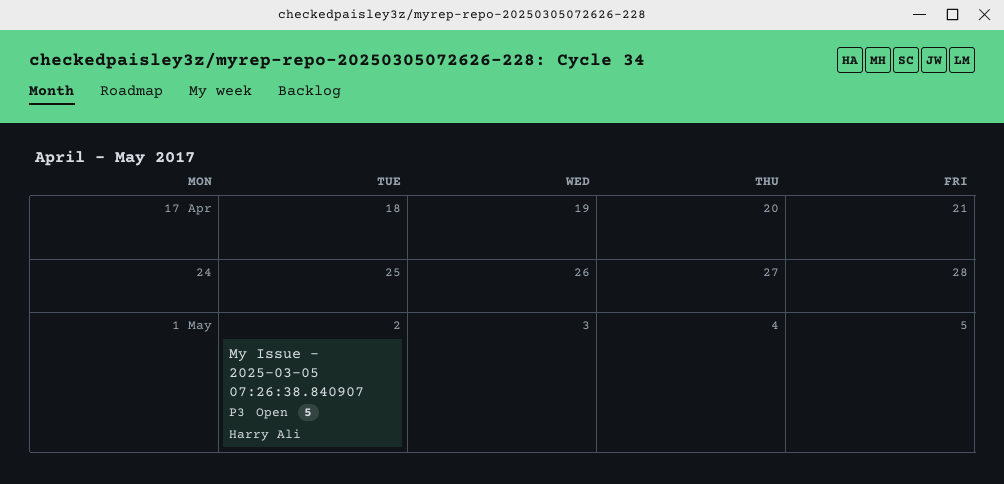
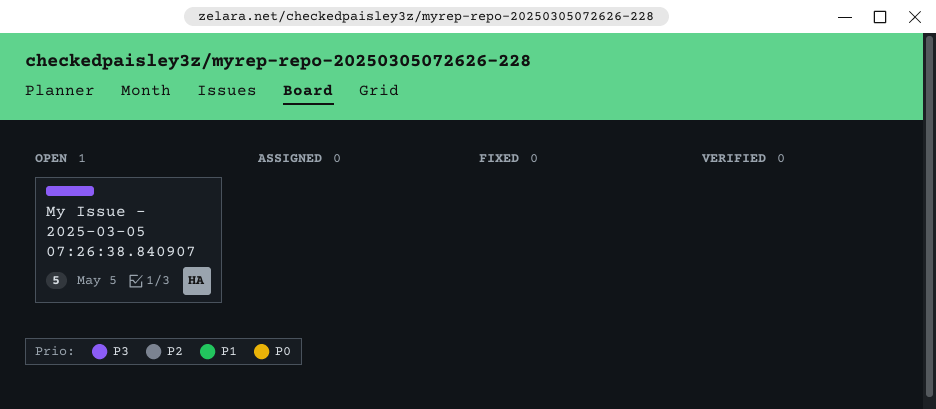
My Issue - 2025-03-05 07:26:38.840907, due: May 2 -> May 5

